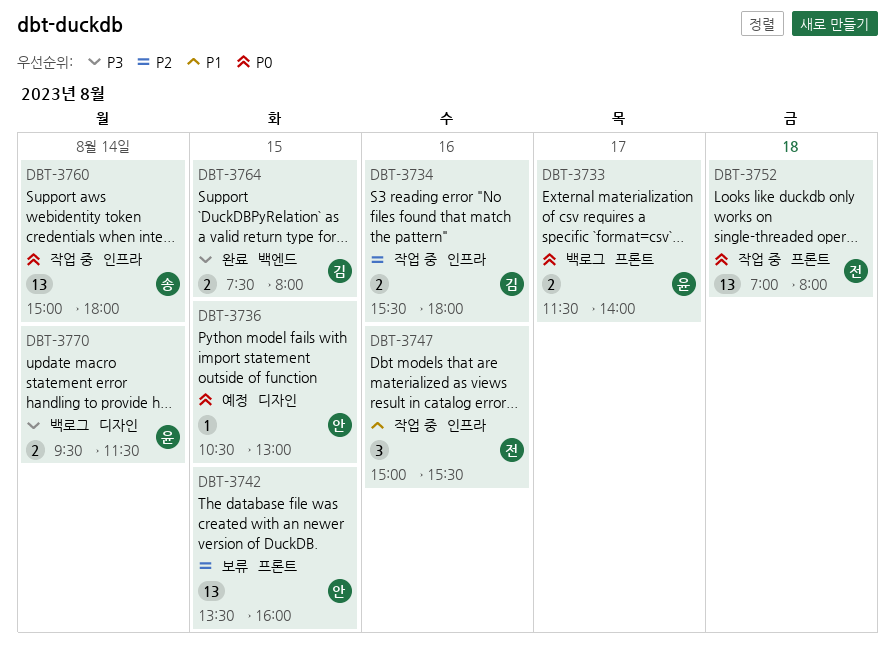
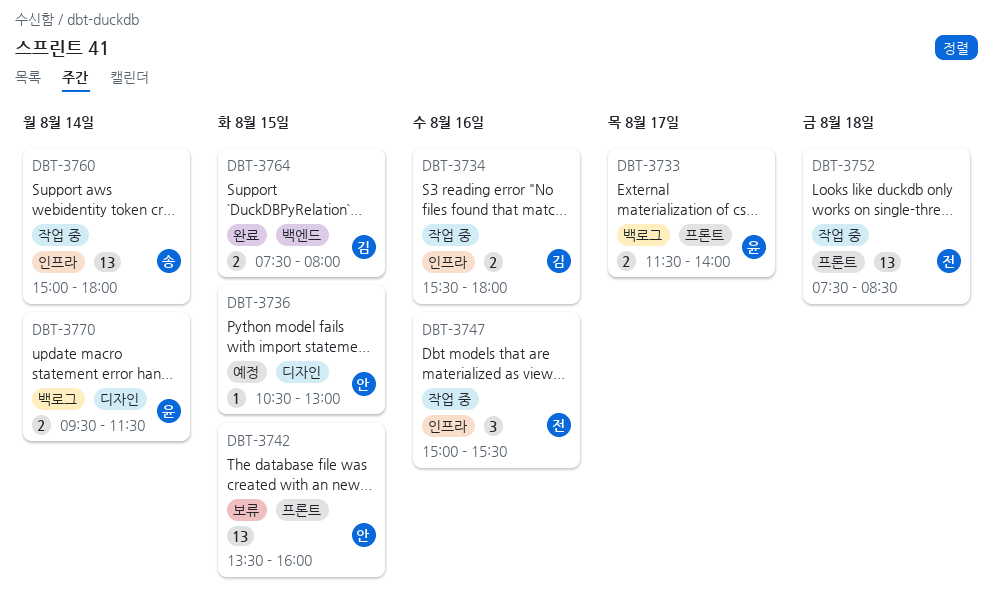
DBT-3752, begins: 07:00 -> 07:30
DBT-3752, ends: 08:00 -> 08:30

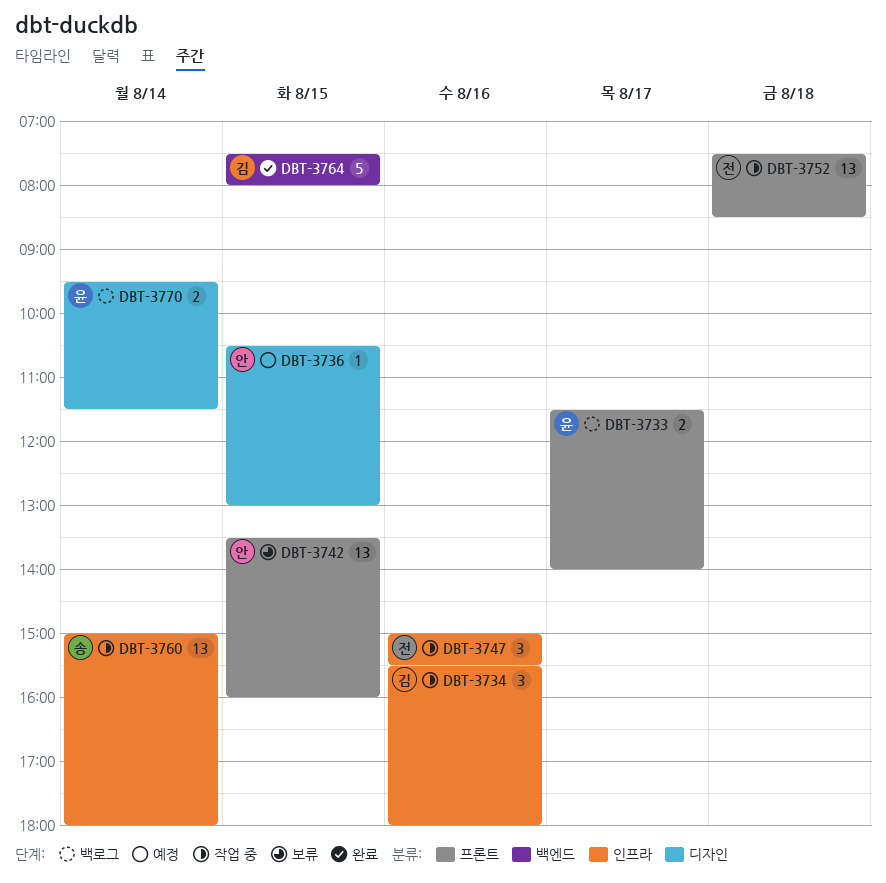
DBT-3734, estimate: 2 -> 3
DBT-3764, estimate: 2 -> 5

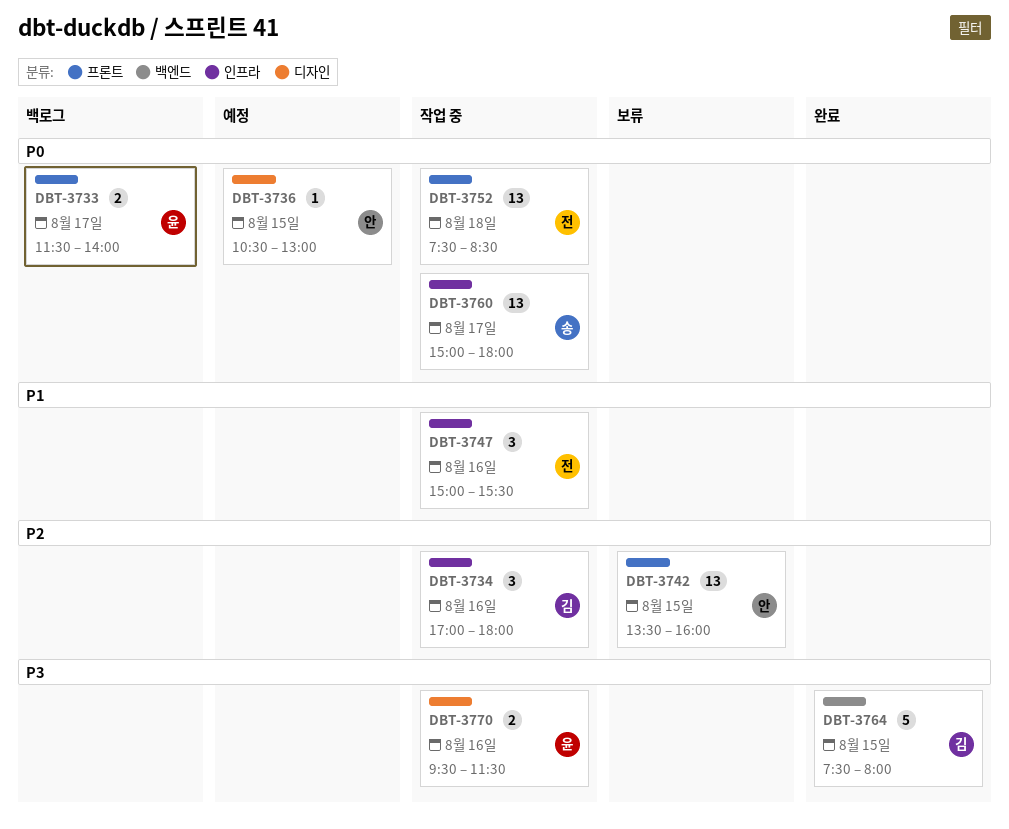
DBT-3734, begins: 15:30 -> 17:00
DBT-3760, day: Aug 14 -> Aug 17
DBT-3770, status: 백로그 -> 작업 중
DBT-3770, day: Aug 14 -> Aug 16

